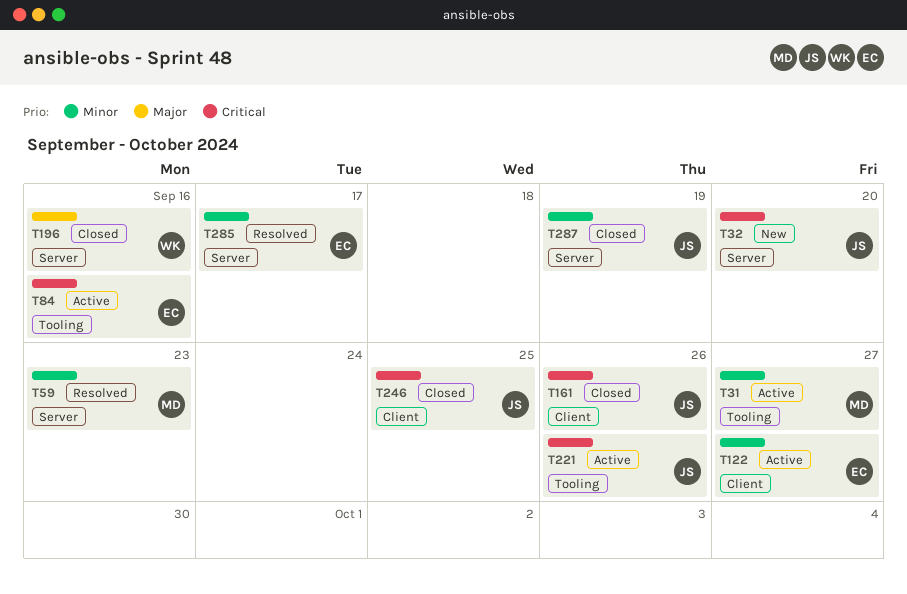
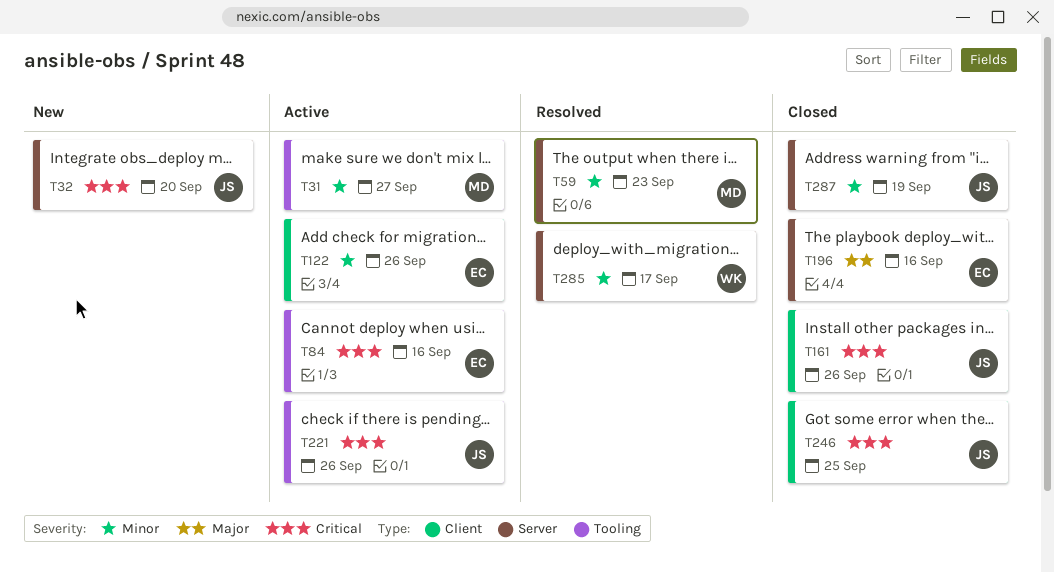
T122, due: Sep 27 -> Sep 26
T196, owner: WK -> EC
T285, owner: EC -> WK

